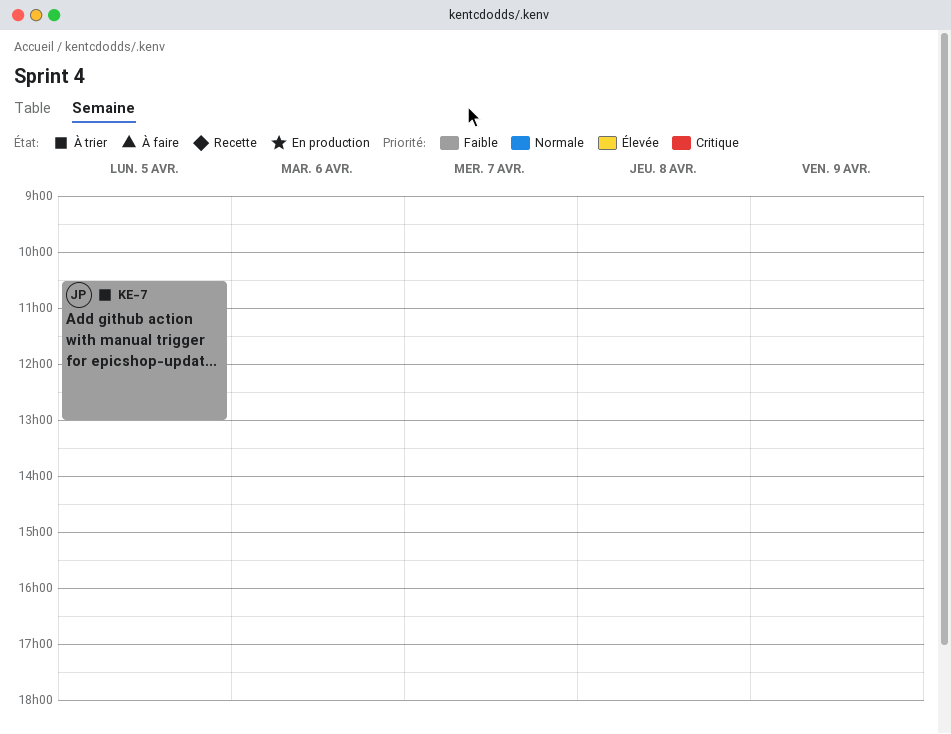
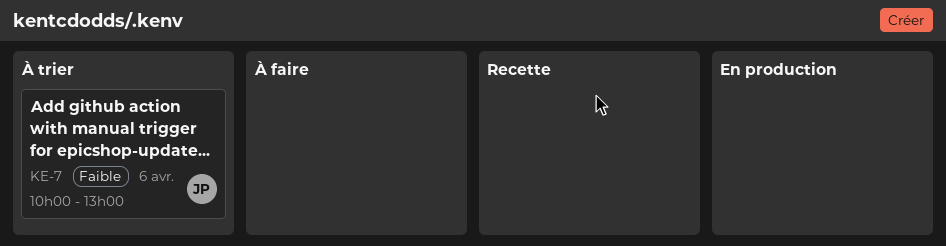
KE-7, day: Apr 5 -> Apr 6
KE-7, begins: 10:30 -> 10:00

